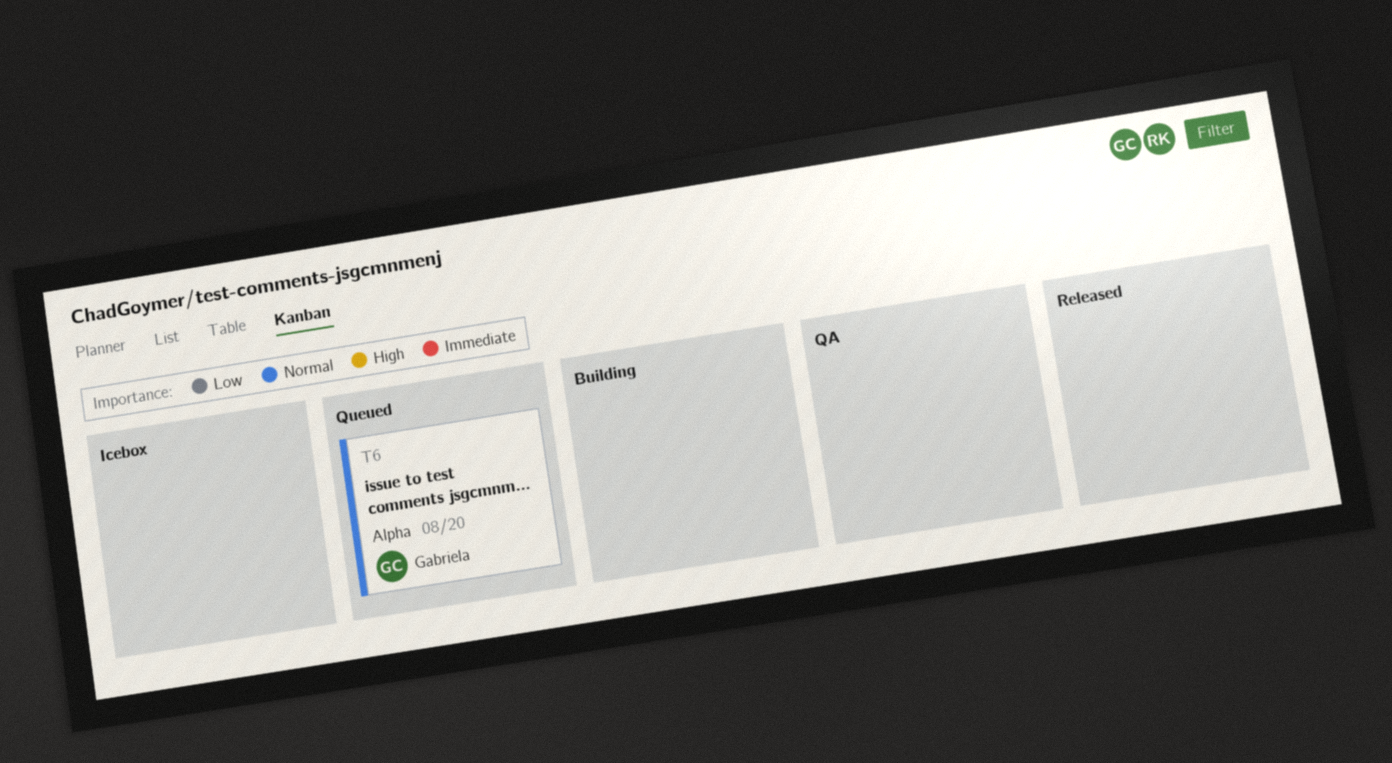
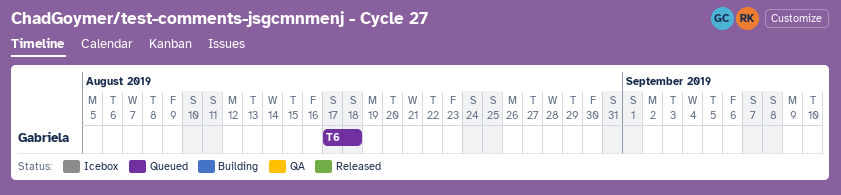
T6, due: Aug 20 -> Aug 18

